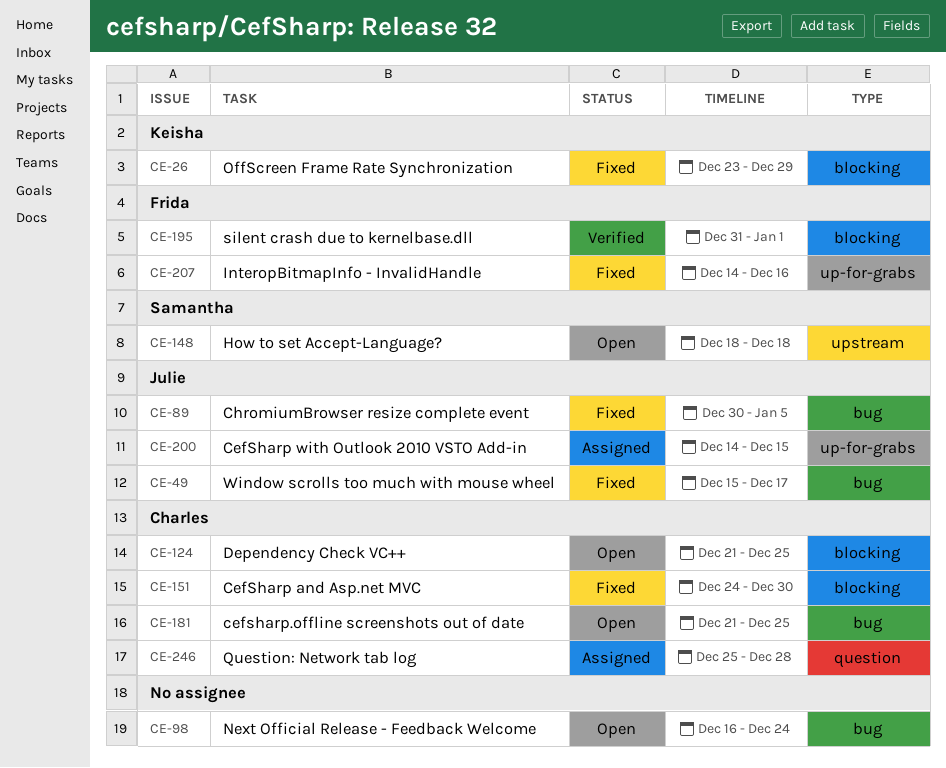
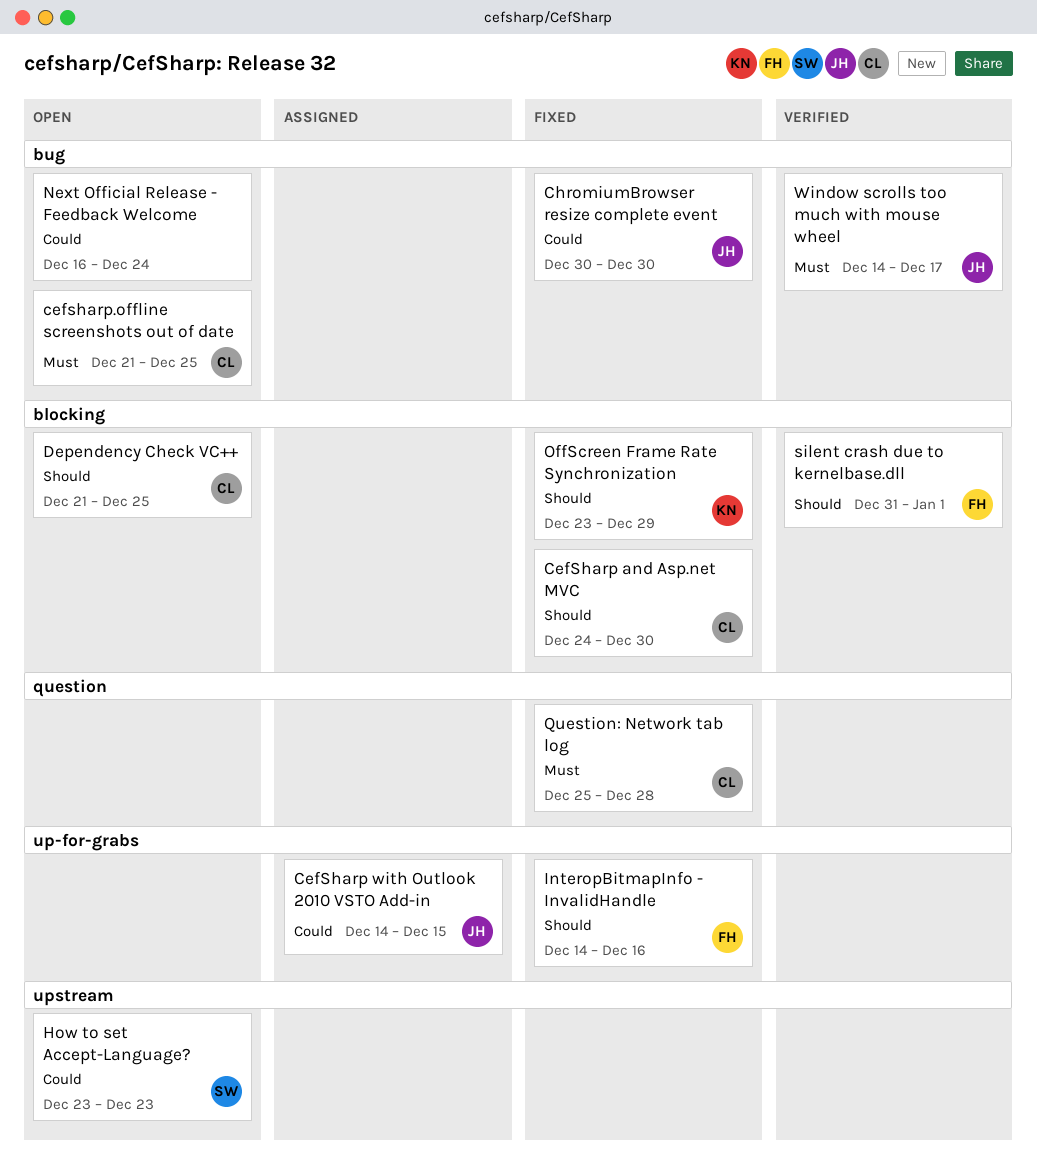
ChromiumBrowser resize complete event, due: Jan 5 -> Dec 30
How to set Accept-Language?, start: Dec 18 -> Dec 23
How to set Accept-Language?, due: Dec 18 -> Dec 23
Question: Network tab log, status: Assigned -> Fixed
Window scrolls too much with mouse wheel, status: Fixed -> Verified
Window scrolls too much with mouse wheel, start: Dec 15 -> Dec 14

